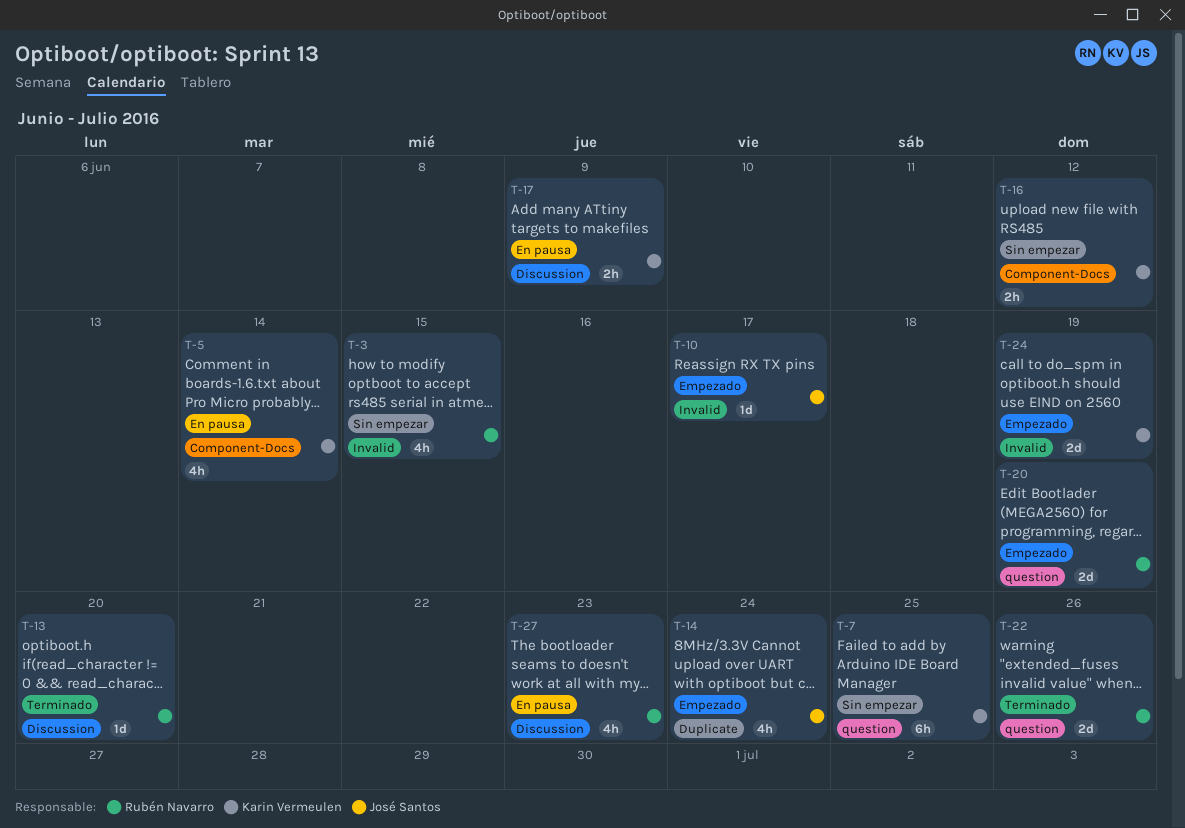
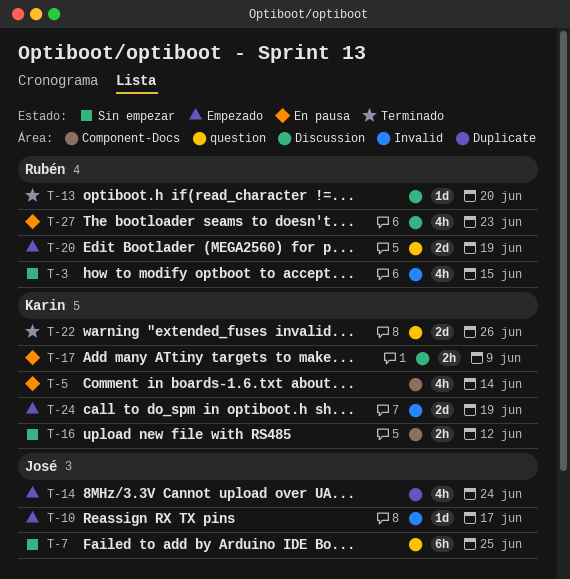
T-7, owner: Karin Vermeulen -> José Santos
T-22, owner: Rubén Navarro -> Karin Vermeulen

